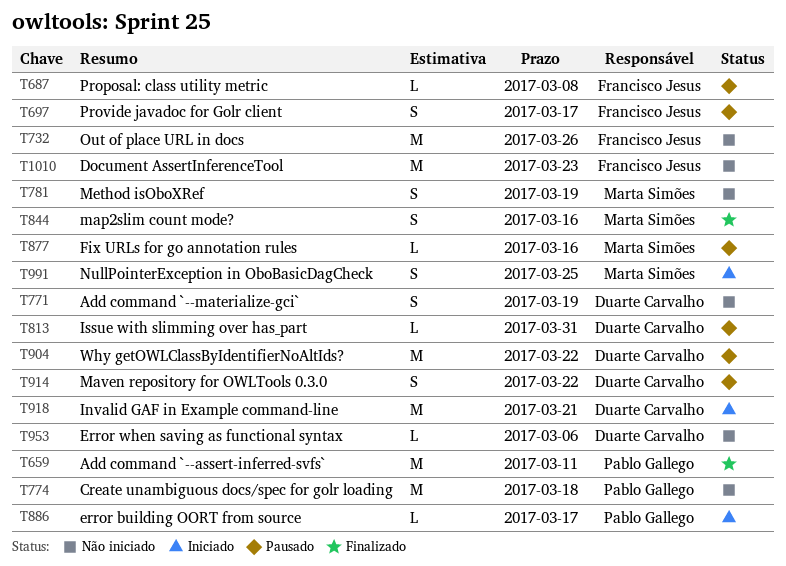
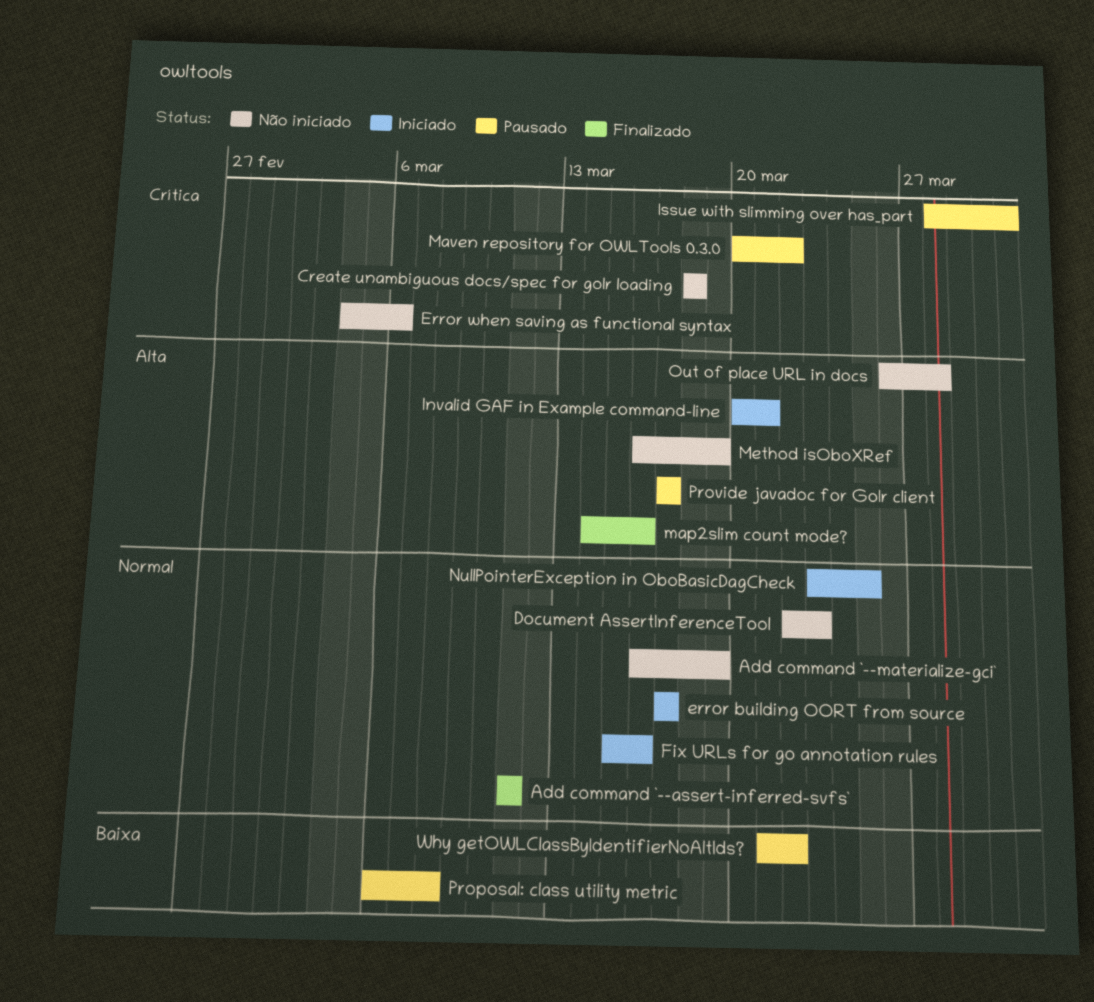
Fix URLs for go annotation rules, status: Pausado -> Iniciado
Out of place URL in docs, due: Mar 26 -> Mar 28

